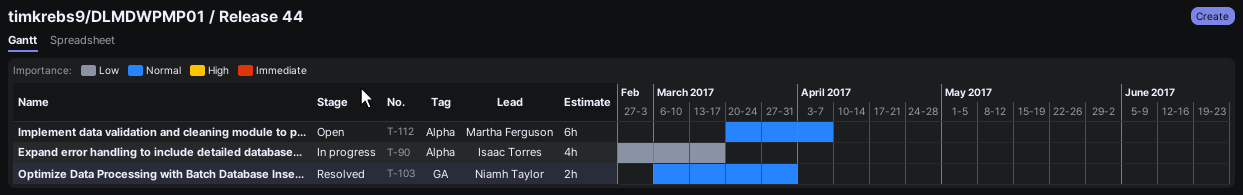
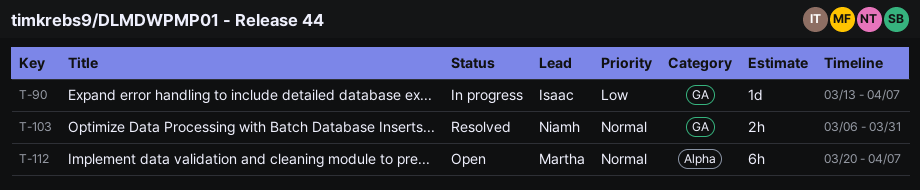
T-90, label: Alpha -> GA
T-90, estimate: 4h -> 1d
T-90, start: Feb 27 -> Mar 13
T-90, due: Mar 17 -> Apr 7

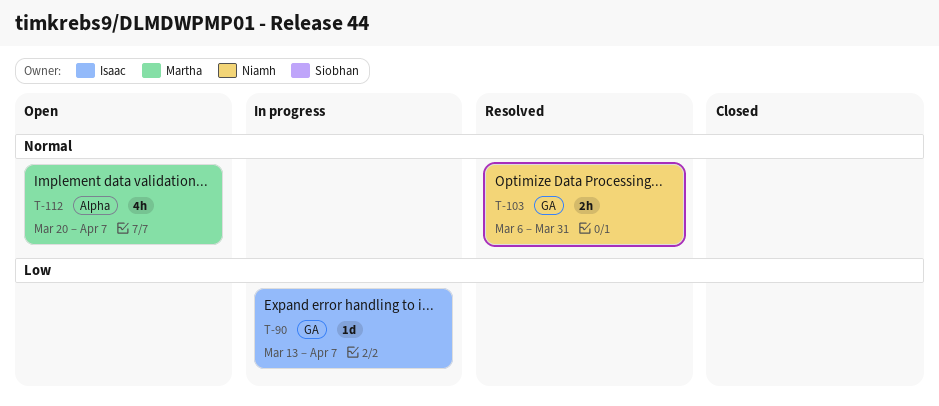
T-112, estimate: 6h -> 4h

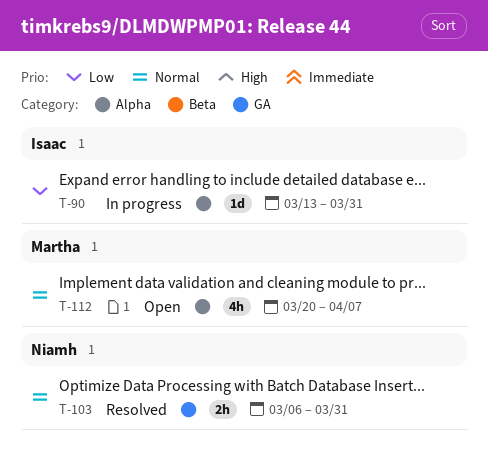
T-90, label: GA -> Alpha
T-90, due: Apr 7 -> Mar 31

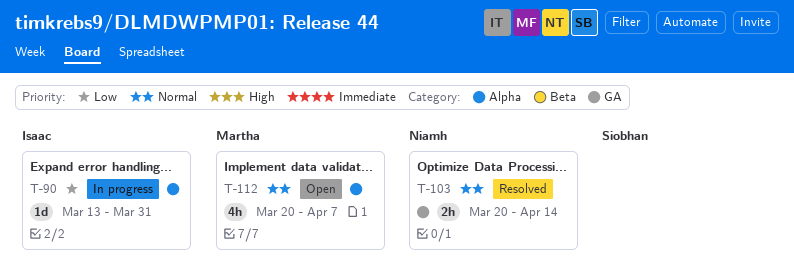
T-103, start: Mar 6 -> Mar 20
T-103, due: Mar 31 -> Apr 14

